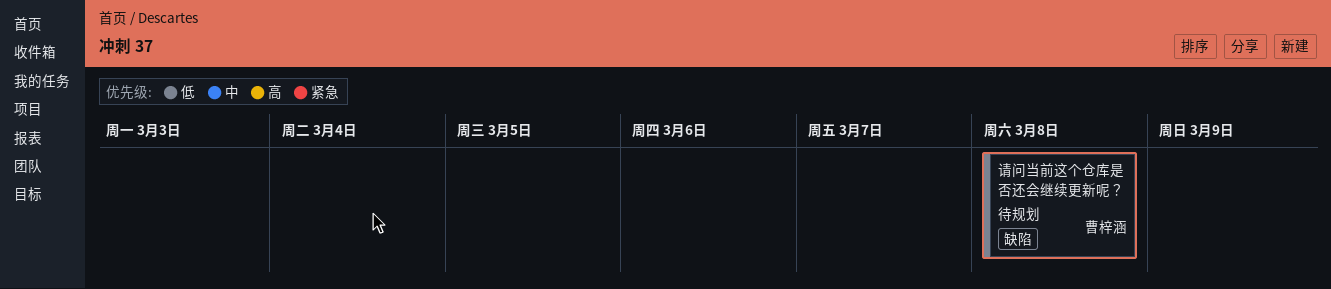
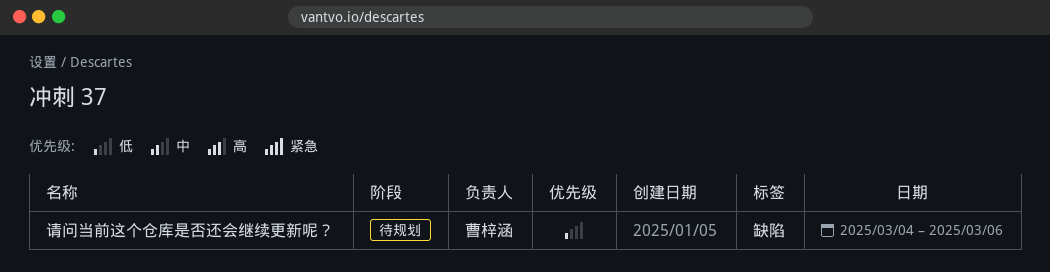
请问当前这个仓库是否还会继续更新呢？, due: Mar 8 -> Mar 6

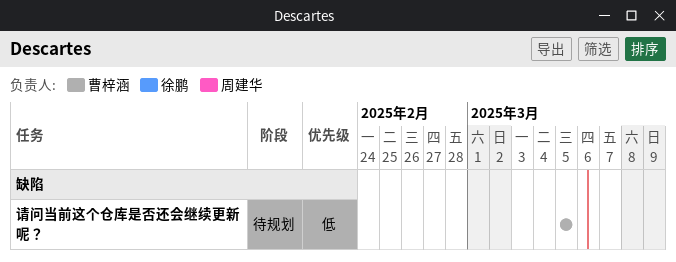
请问当前这个仓库是否还会继续更新呢？, start: Mar 4 -> Mar 5
请问当前这个仓库是否还会继续更新呢？, due: Mar 6 -> Mar 5

